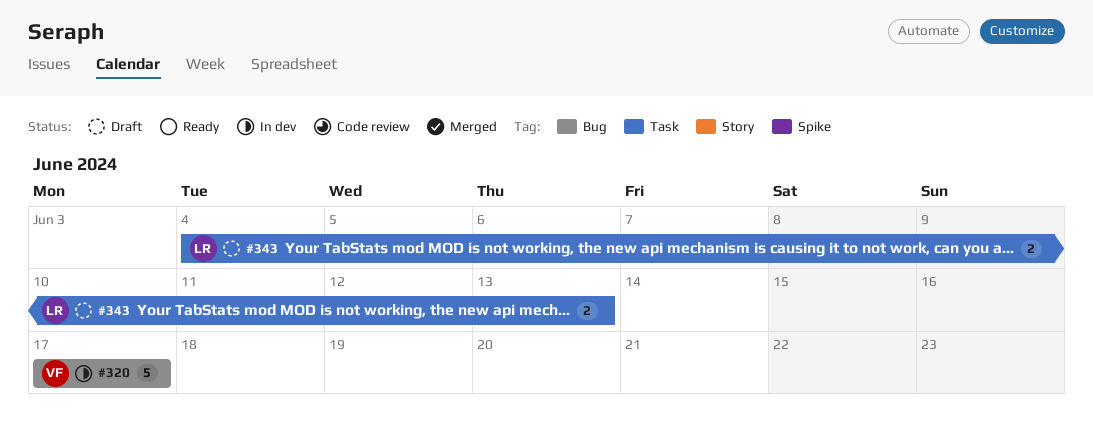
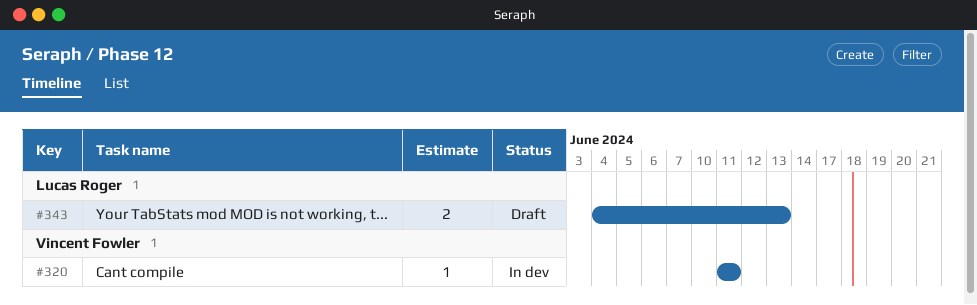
#320, estimate: 5 -> 1
#320, start: Jun 17 -> Jun 11
#320, due: Jun 17 -> Jun 11

